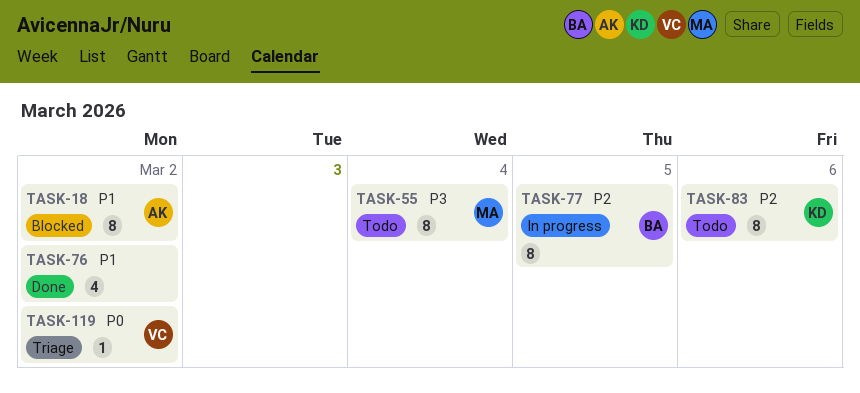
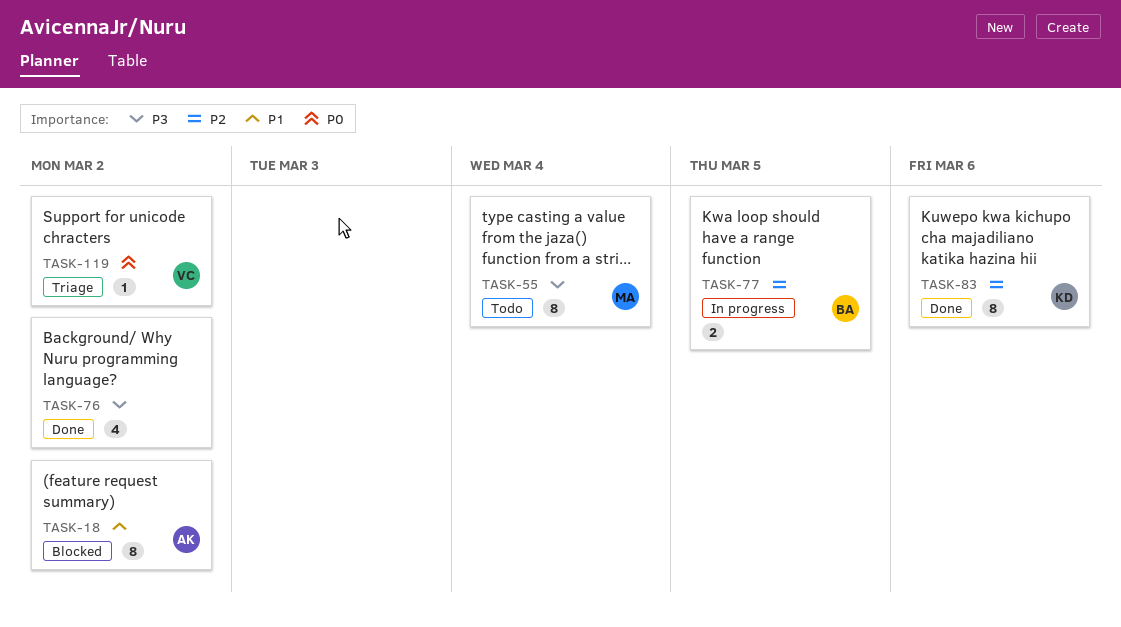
TASK-76, priority: P1 -> P3
TASK-77, estimate: 8 -> 2
TASK-83, status: Todo -> Done

